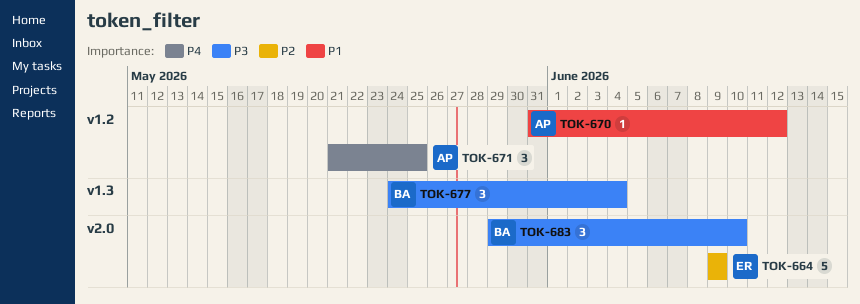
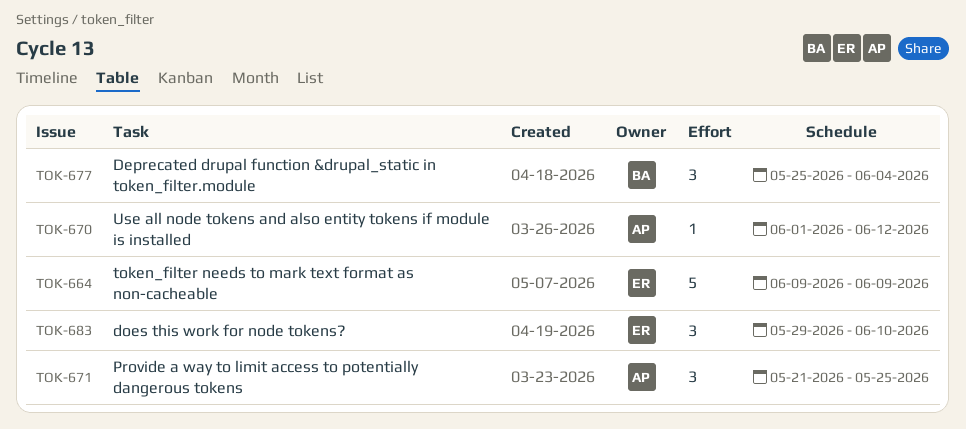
TOK-670, start: May 31 -> Jun 1
TOK-677, start: May 24 -> May 25
TOK-683, owner: BA -> ER

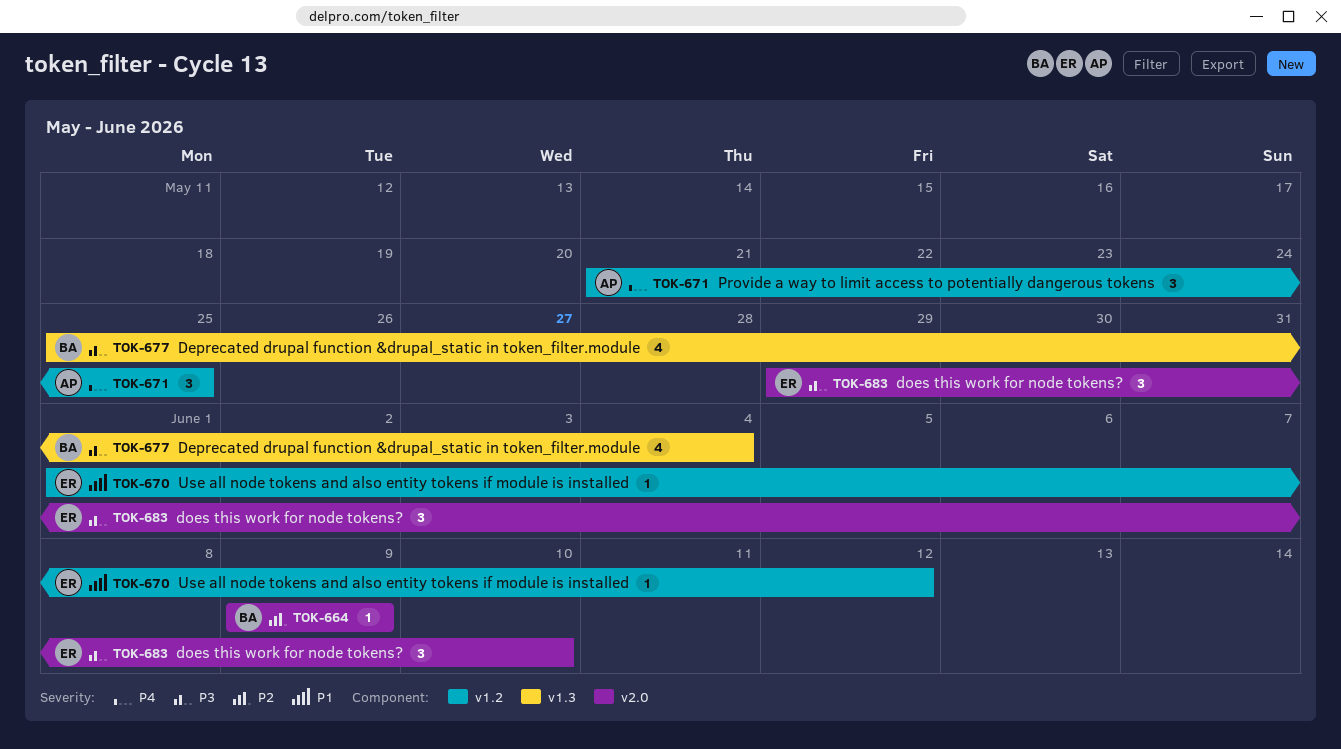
TOK-664, owner: ER -> BA
TOK-664, estimate: 5 -> 1
TOK-670, owner: AP -> ER
TOK-677, estimate: 3 -> 4

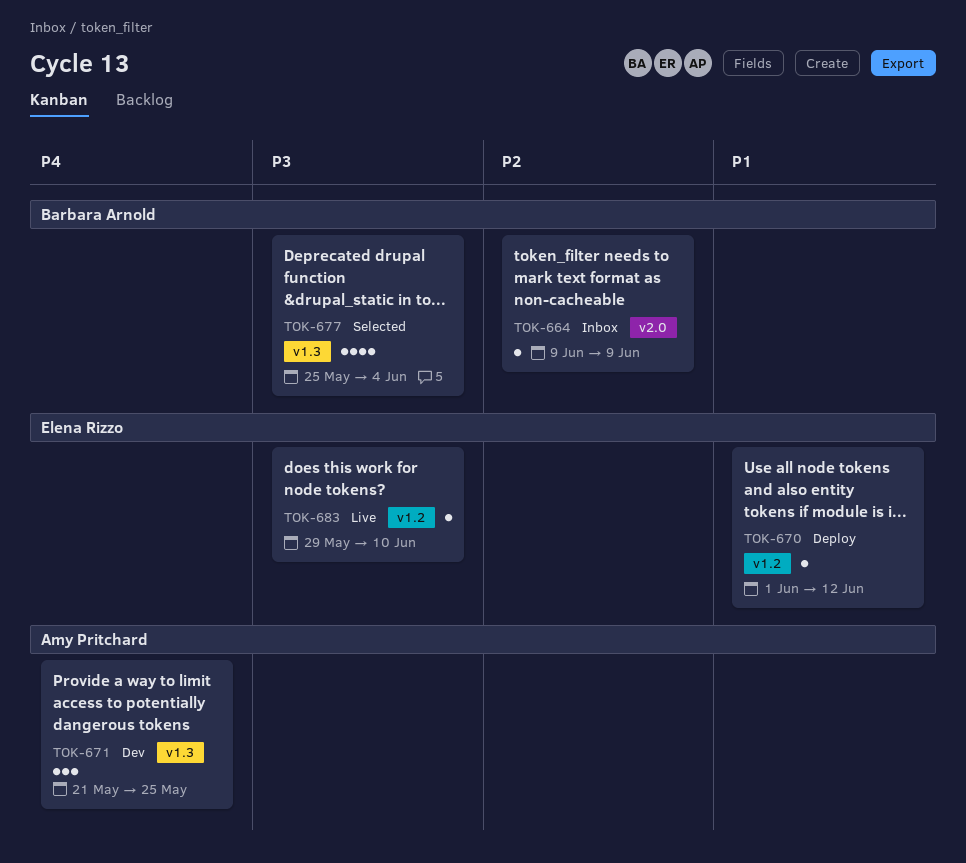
TOK-671, label: v1.2 -> v1.3
TOK-683, label: v2.0 -> v1.2
TOK-683, estimate: 3 -> 1

